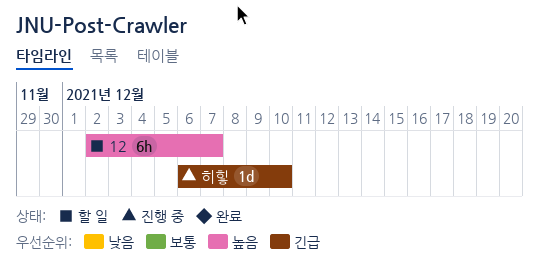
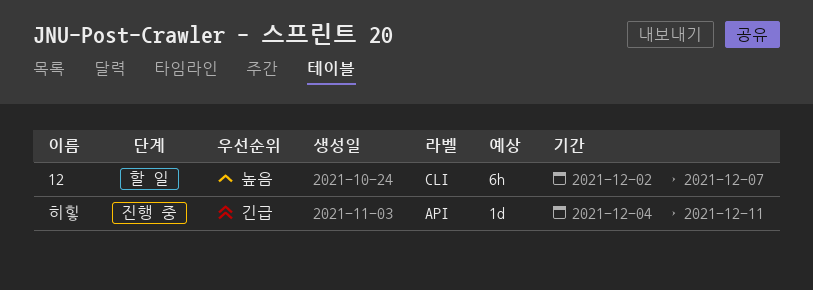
히힣, start: Dec 6 -> Dec 4
히힣, due: Dec 10 -> Dec 11

